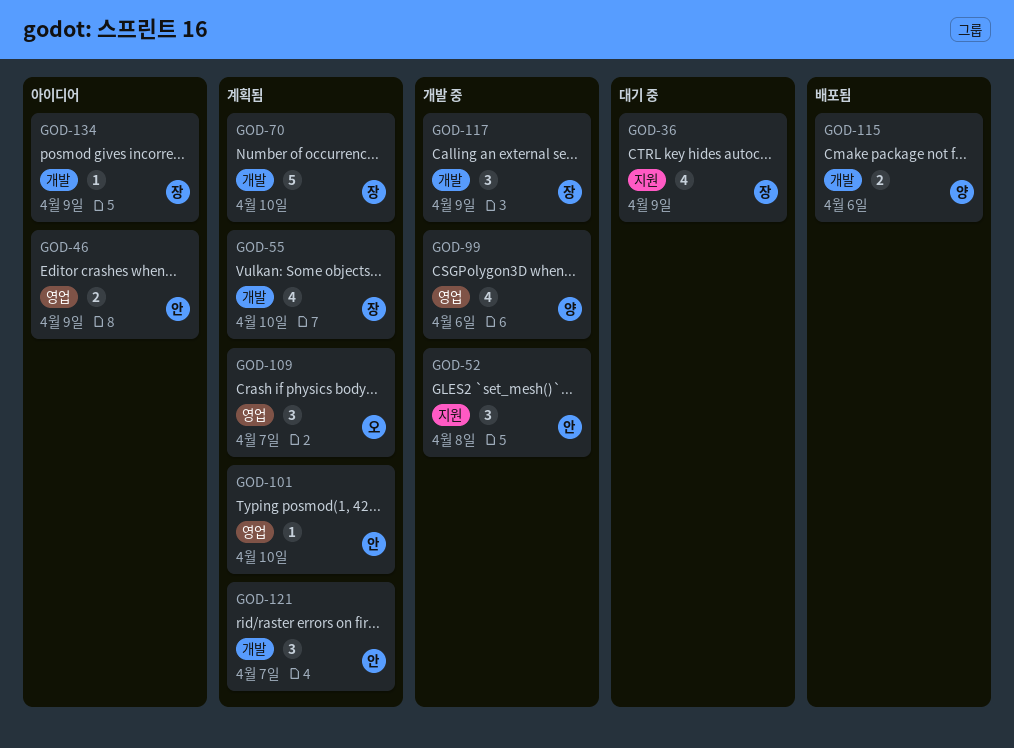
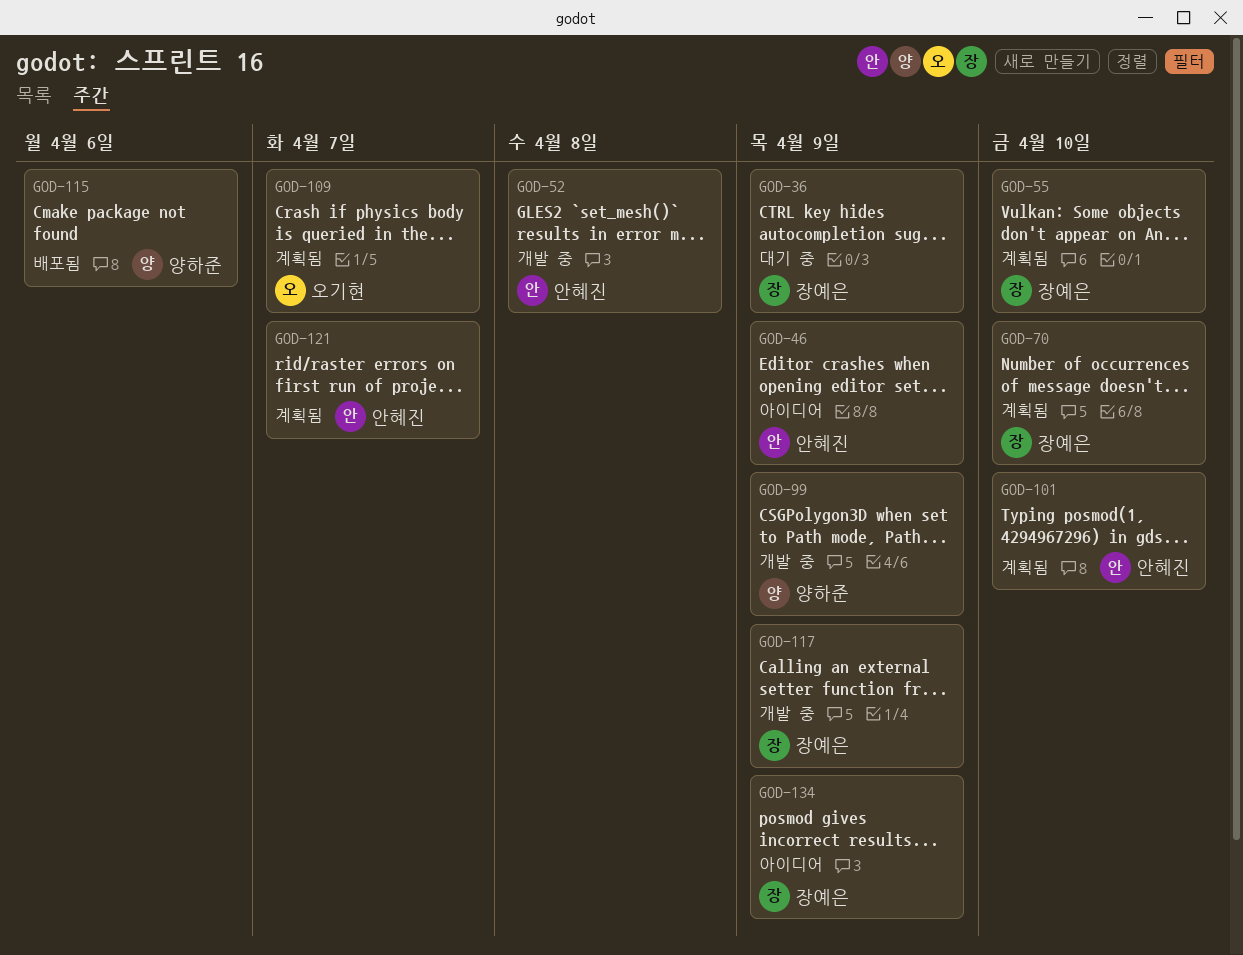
GOD-99, due: Apr 6 -> Apr 9

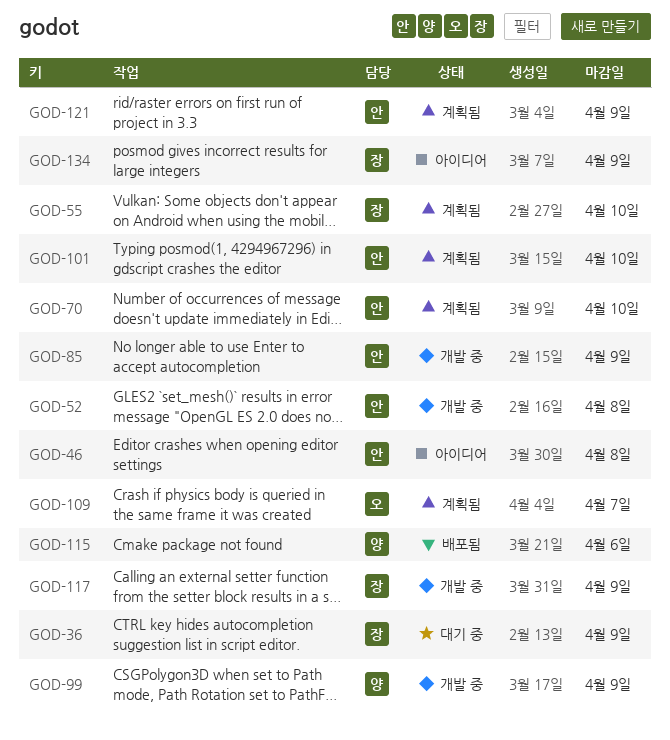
GOD-46, due: Apr 9 -> Apr 8
GOD-70, owner: 장예은 -> 안혜진
GOD-85: none -> present
GOD-121, due: Apr 7 -> Apr 9

